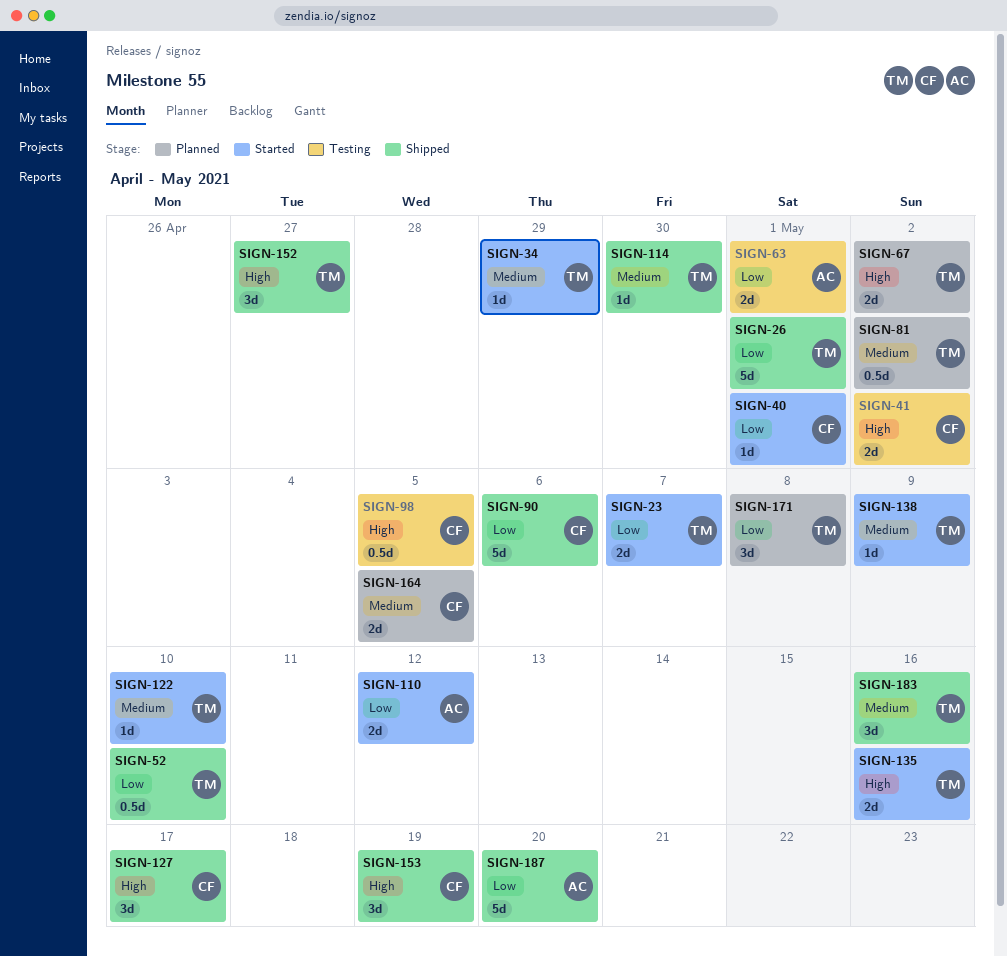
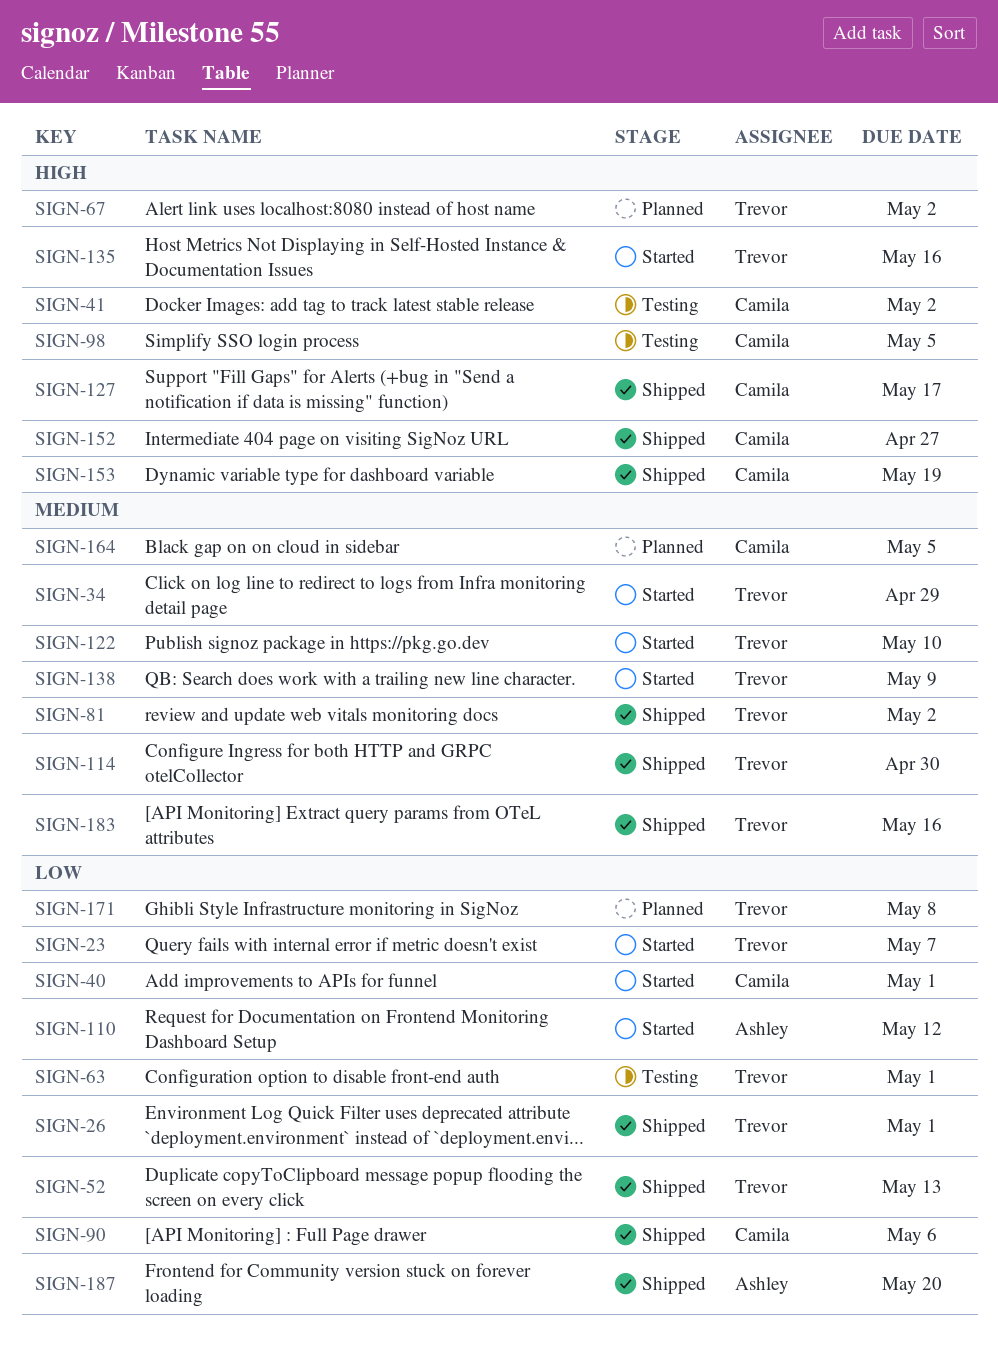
SIGN-52, due: May 10 -> May 13
SIGN-63, owner: Ashley -> Trevor
SIGN-81, status: Planned -> Shipped
SIGN-152, owner: Trevor -> Camila

